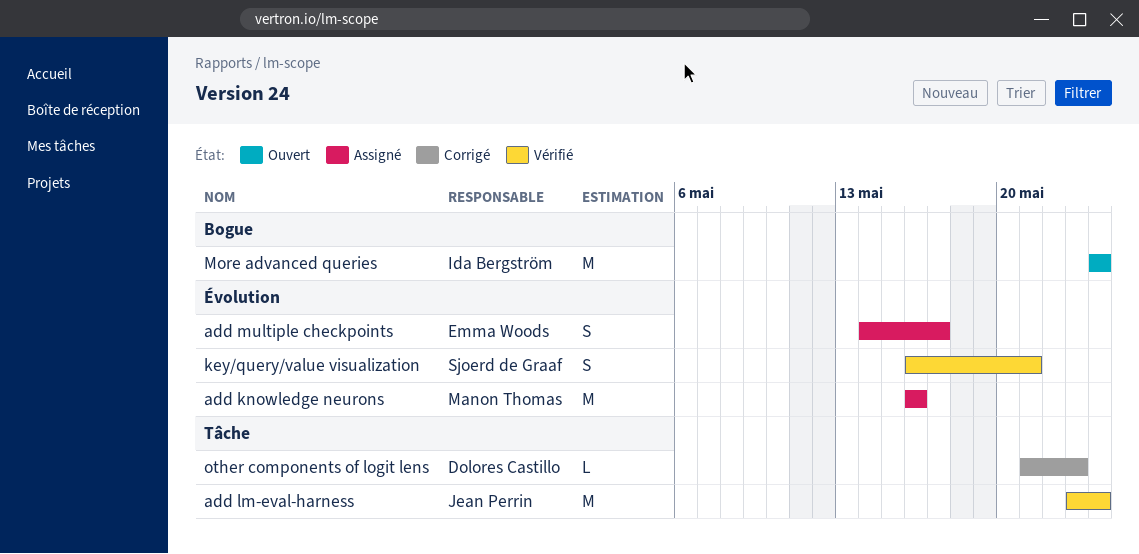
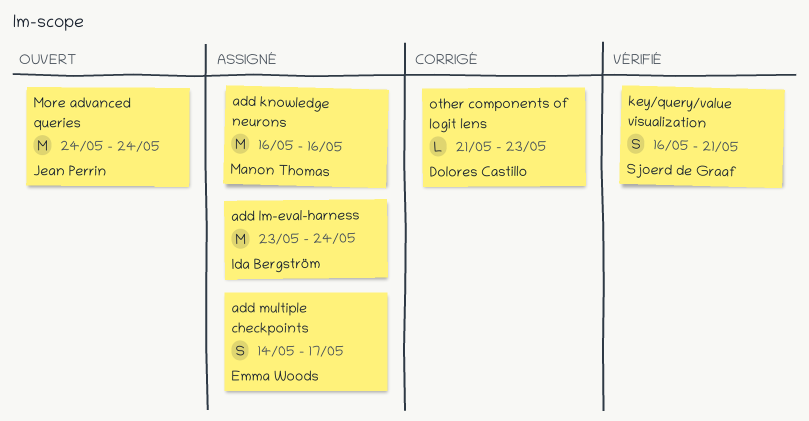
add lm-eval-harness, status: Vérifié -> Assigné
add lm-eval-harness, owner: Jean Perrin -> Ida Bergström
More advanced queries, owner: Ida Bergström -> Jean Perrin

